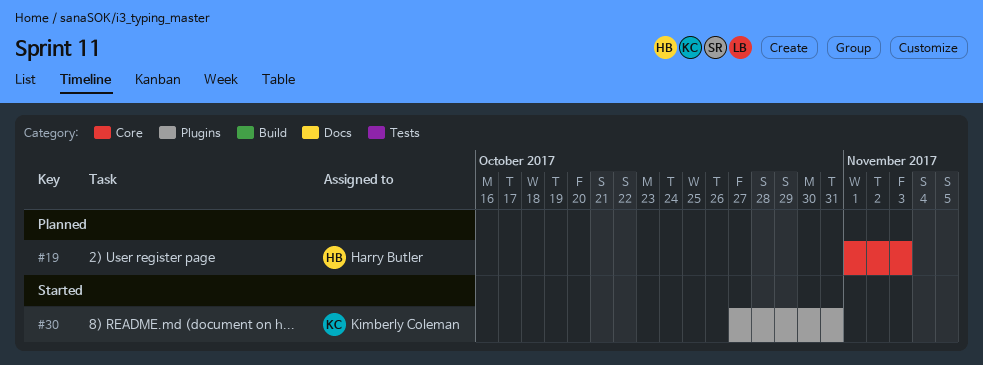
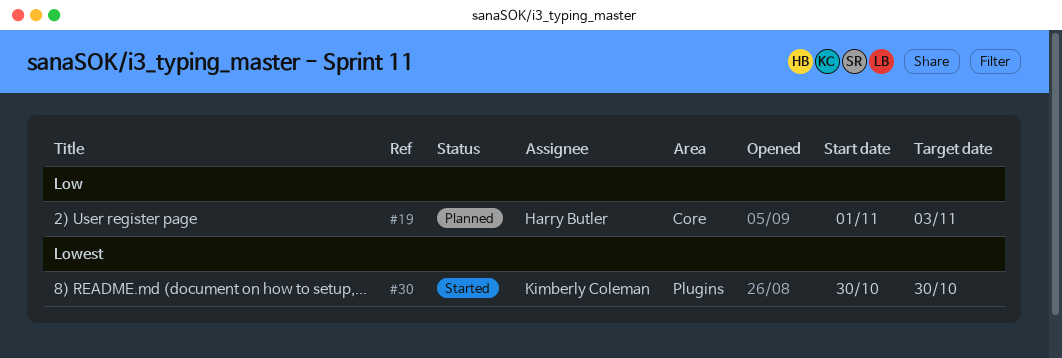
#30, start: Oct 27 -> Oct 30
#30, due: Oct 31 -> Oct 30

